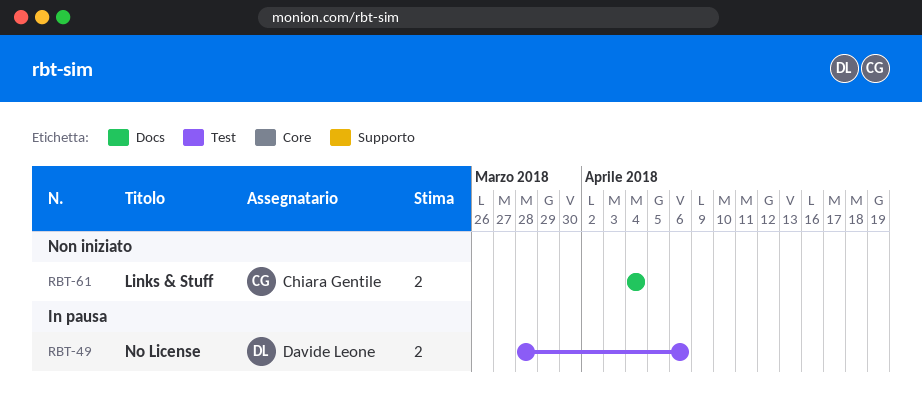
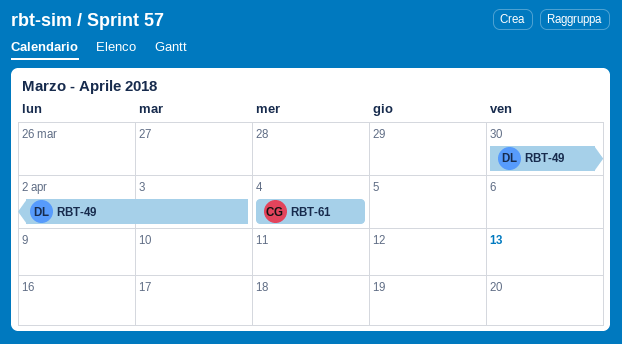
RBT-49, start: Mar 28 -> Mar 30
RBT-49, due: Apr 6 -> Apr 3

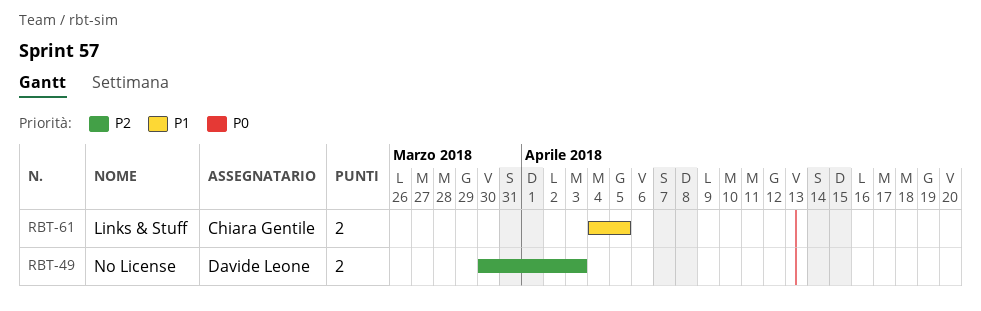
RBT-61, due: Apr 4 -> Apr 5

